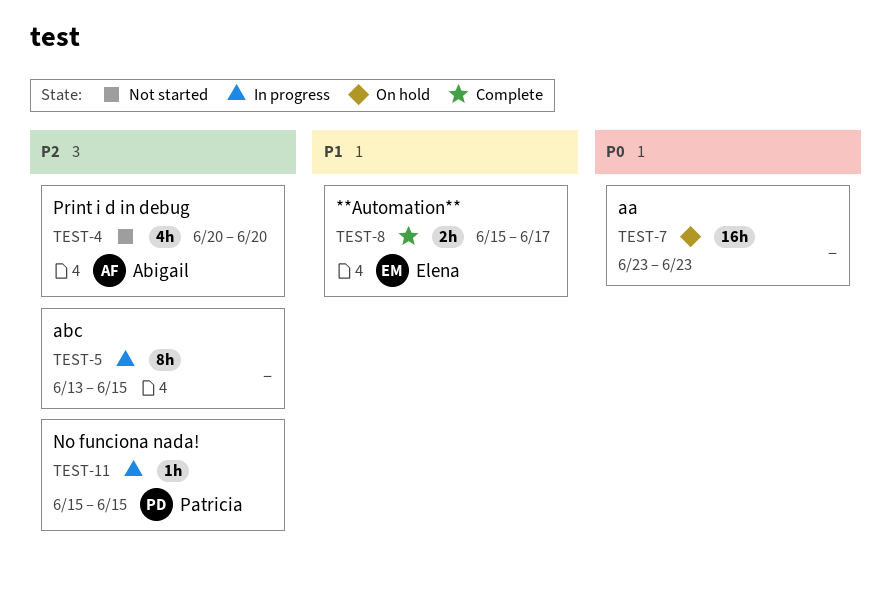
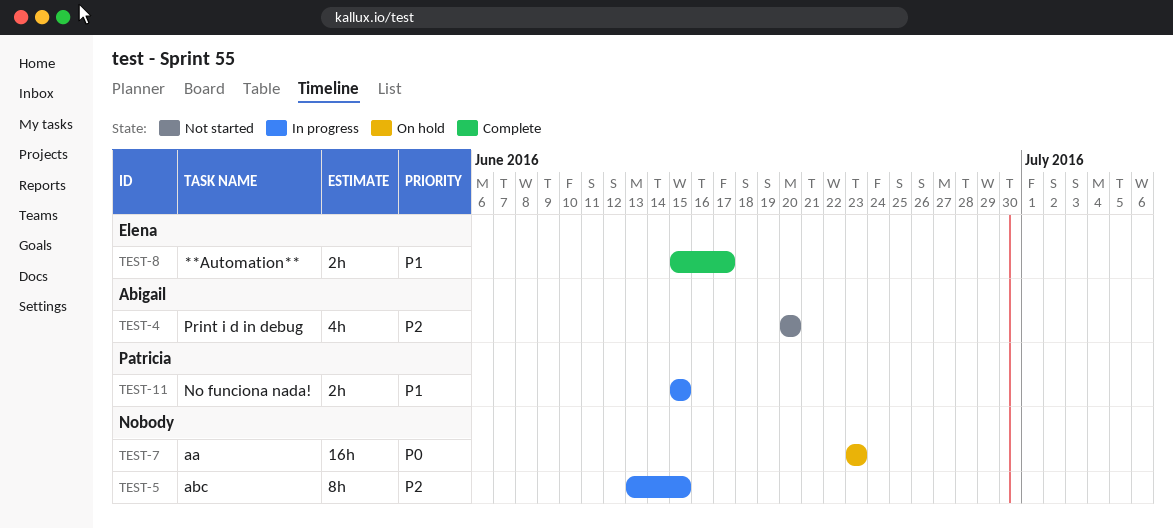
TEST-11, priority: P2 -> P1
TEST-11, estimate: 1h -> 2h

